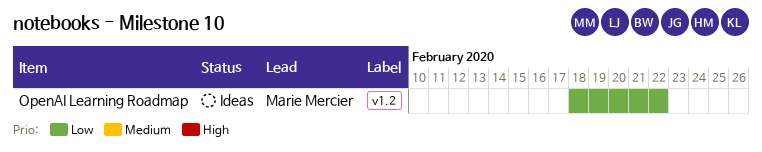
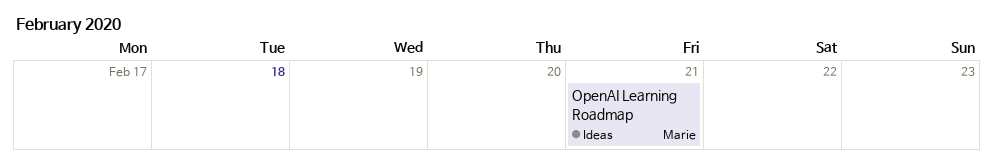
OpenAI Learning Roadmap, due: Feb 22 -> Feb 21

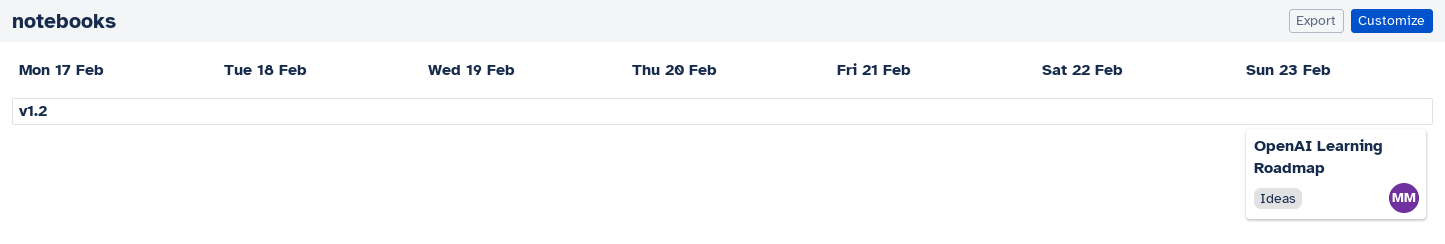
OpenAI Learning Roadmap, due: Feb 21 -> Feb 23

